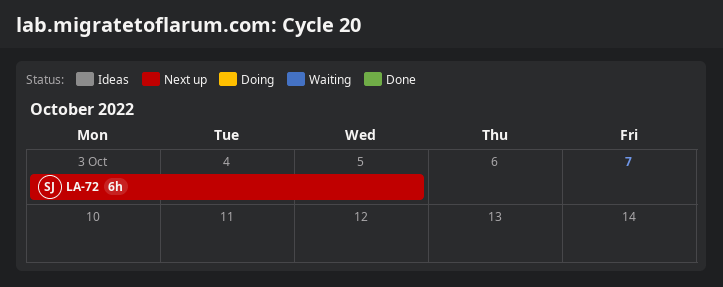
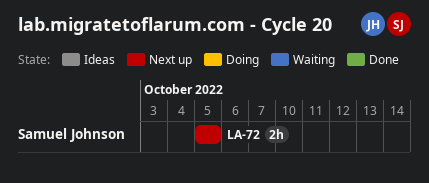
LA-72, estimate: 6h -> 2h
LA-72, start: Oct 3 -> Oct 5

